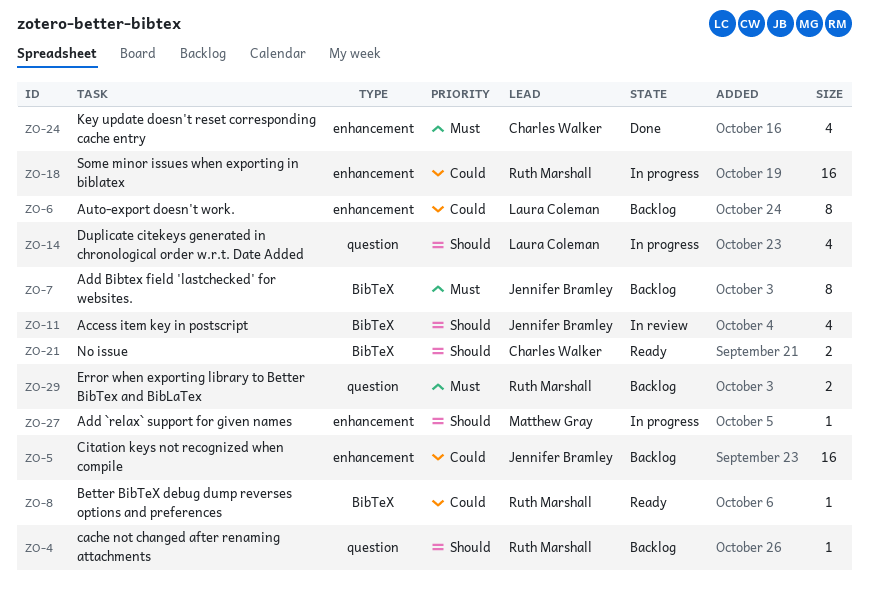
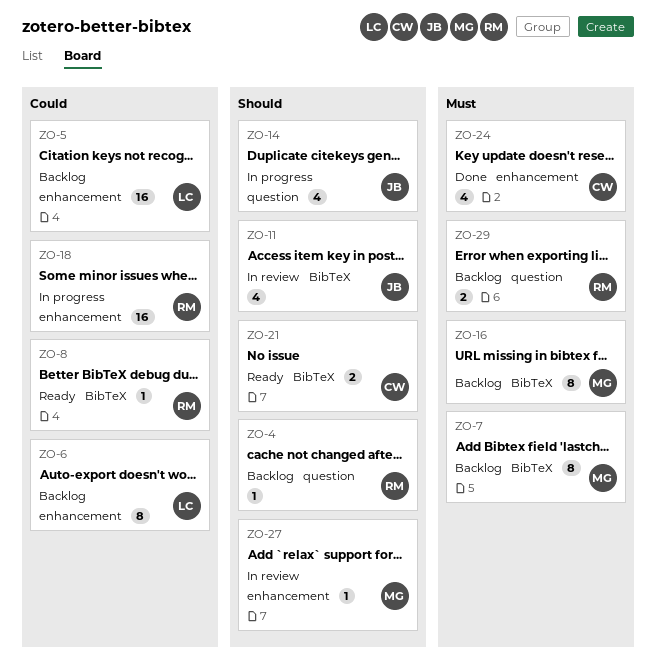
ZO-5, owner: Jennifer Bramley -> Laura Coleman
ZO-7, owner: Jennifer Bramley -> Matthew Gray
ZO-14, owner: Laura Coleman -> Jennifer Bramley
ZO-16: none -> present
ZO-27, status: In progress -> In review

